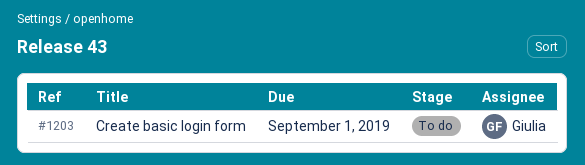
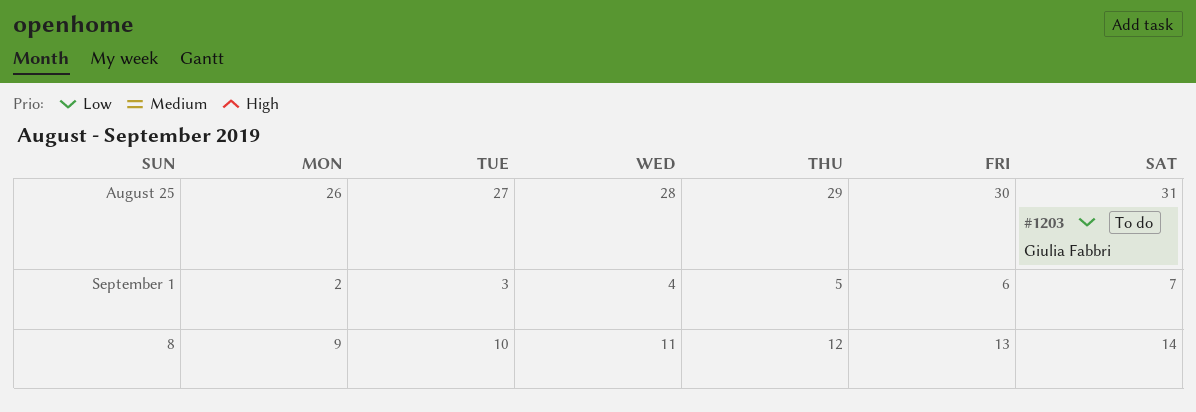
#1203, due: Sep 1 -> Aug 31

